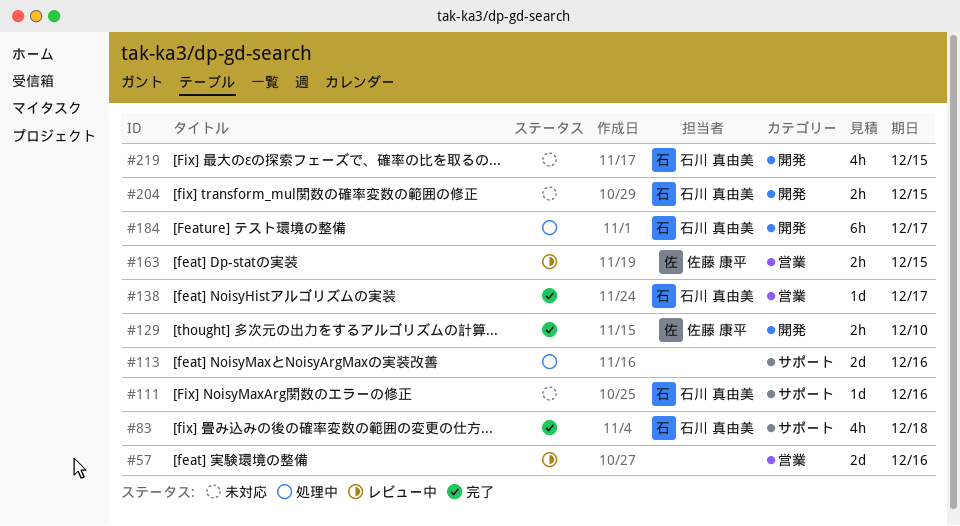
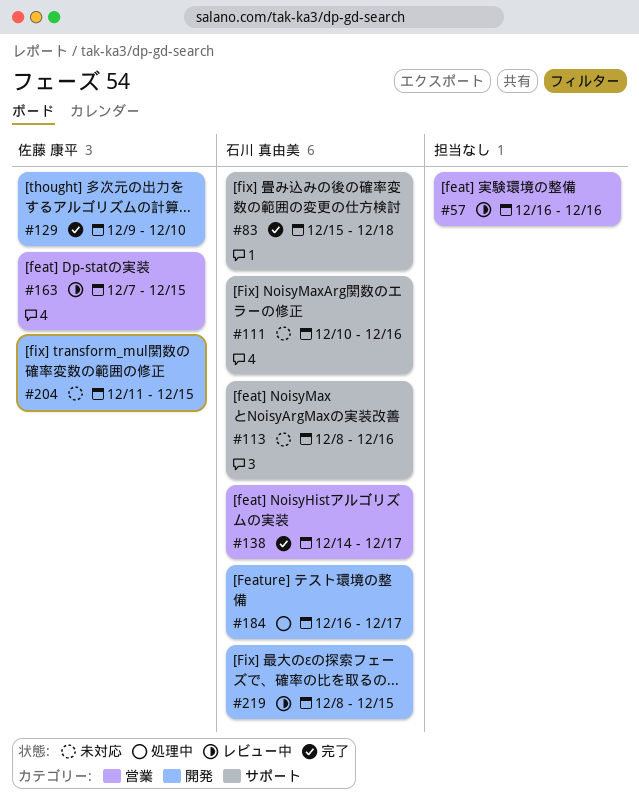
#113, status: 処理中 -> 未対応
#113, owner: none -> 石川 真由美
#204, owner: 石川 真由美 -> 佐藤 康平
#219, status: 未対応 -> レビュー中

